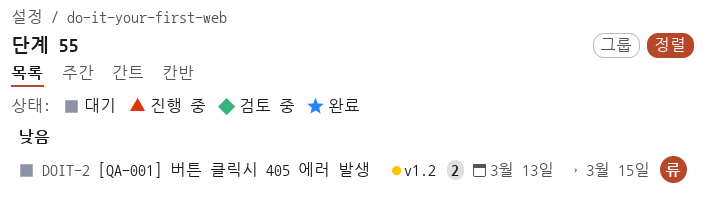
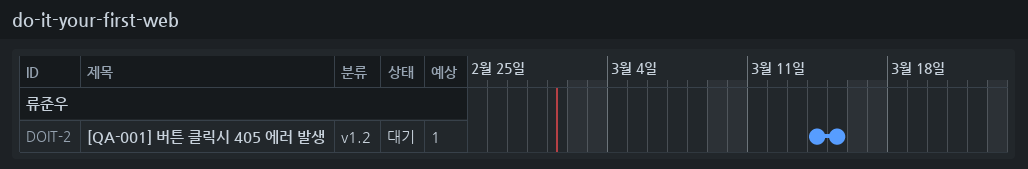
DOIT-2, estimate: 2 -> 1
DOIT-2, start: Mar 13 -> Mar 14

